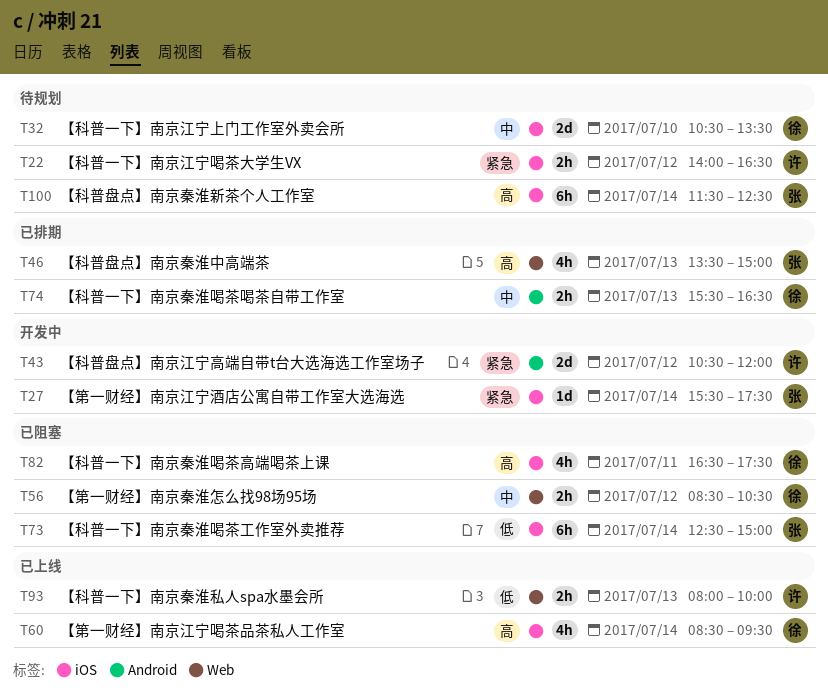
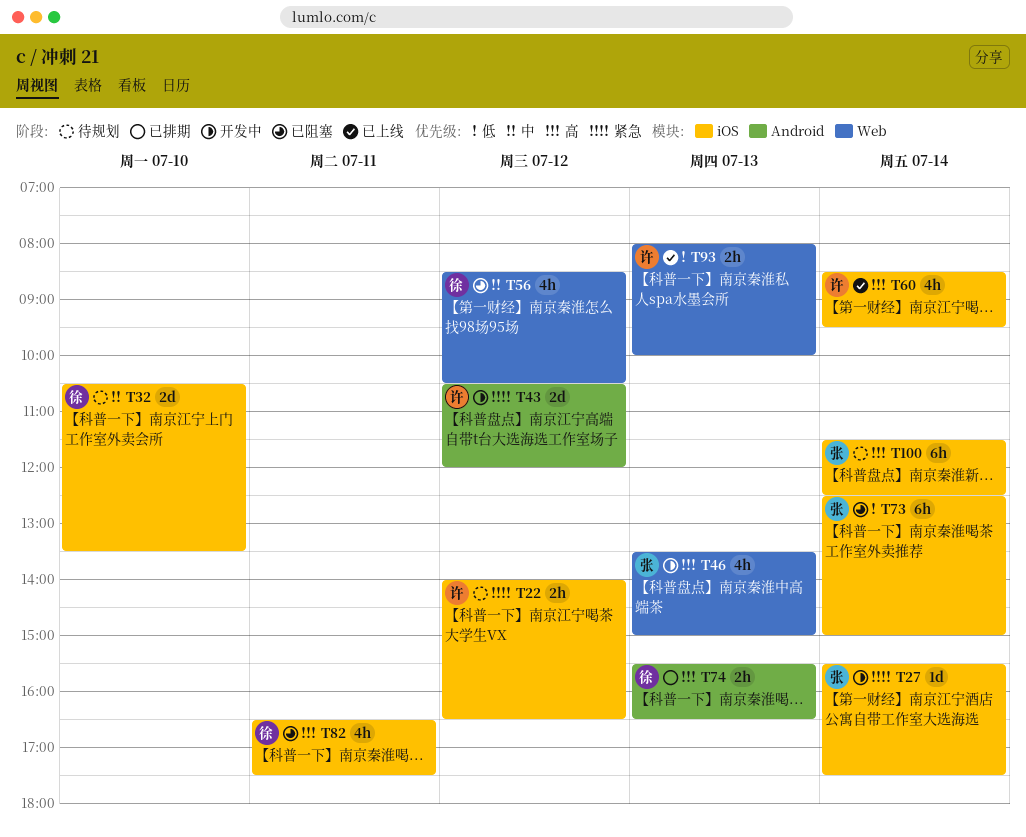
T46, status: 已排期 -> 开发中
T56, estimate: 2h -> 4h
T60, owner: 徐 -> 许
T74, priority: 中 -> 高

